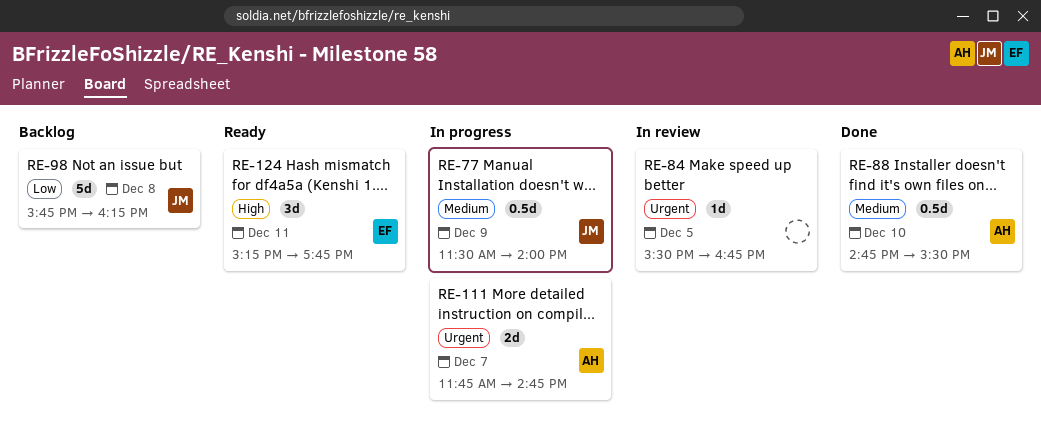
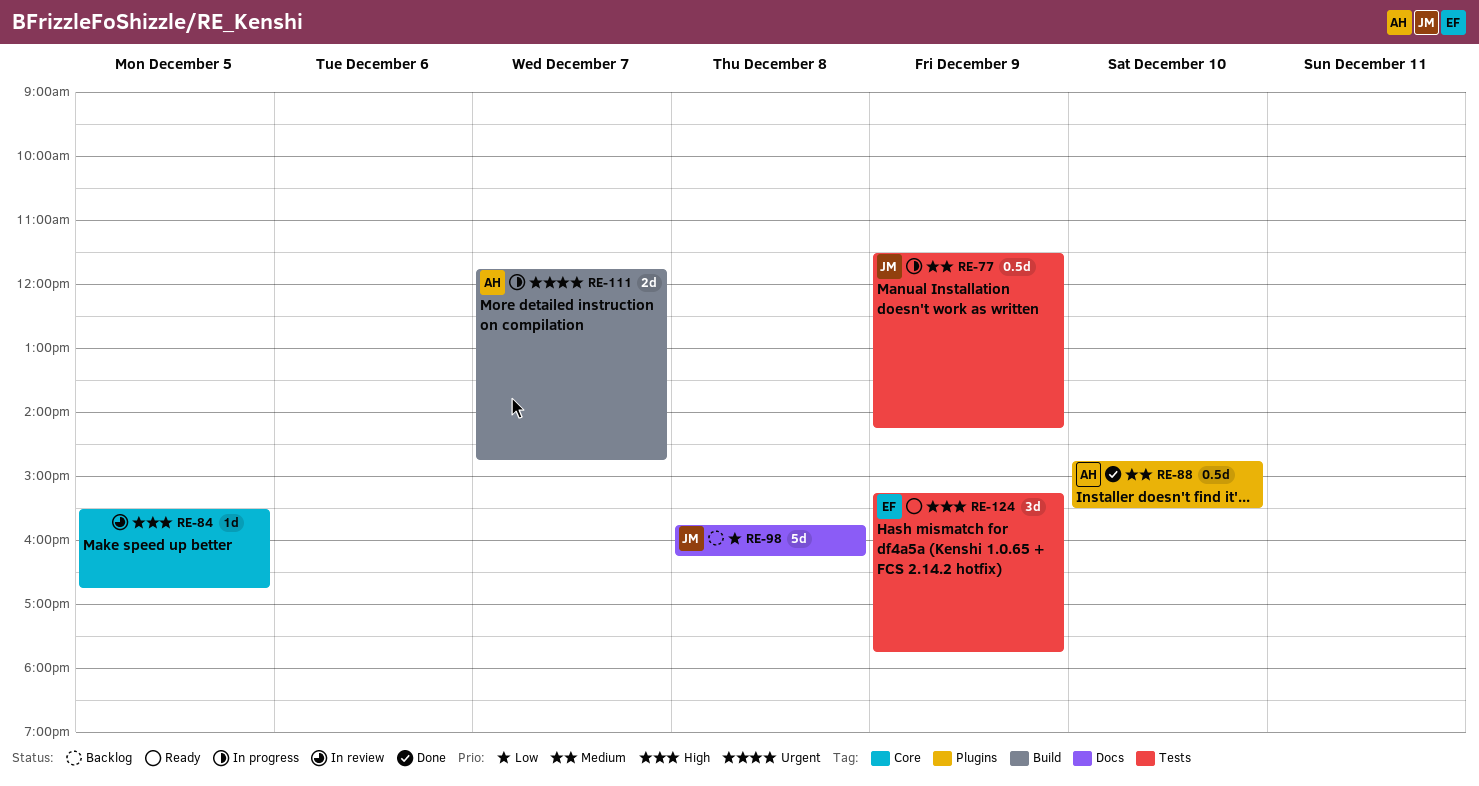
RE-77, ends: 14:00 -> 14:15
RE-84, priority: Urgent -> High
RE-124, day: Dec 11 -> Dec 9

